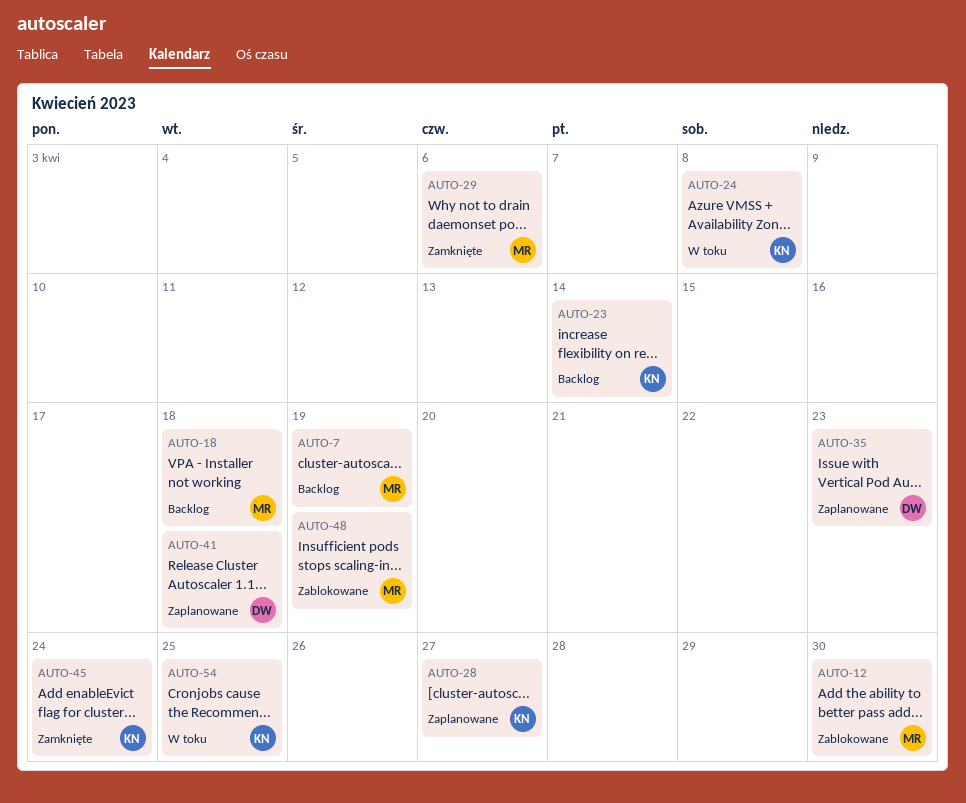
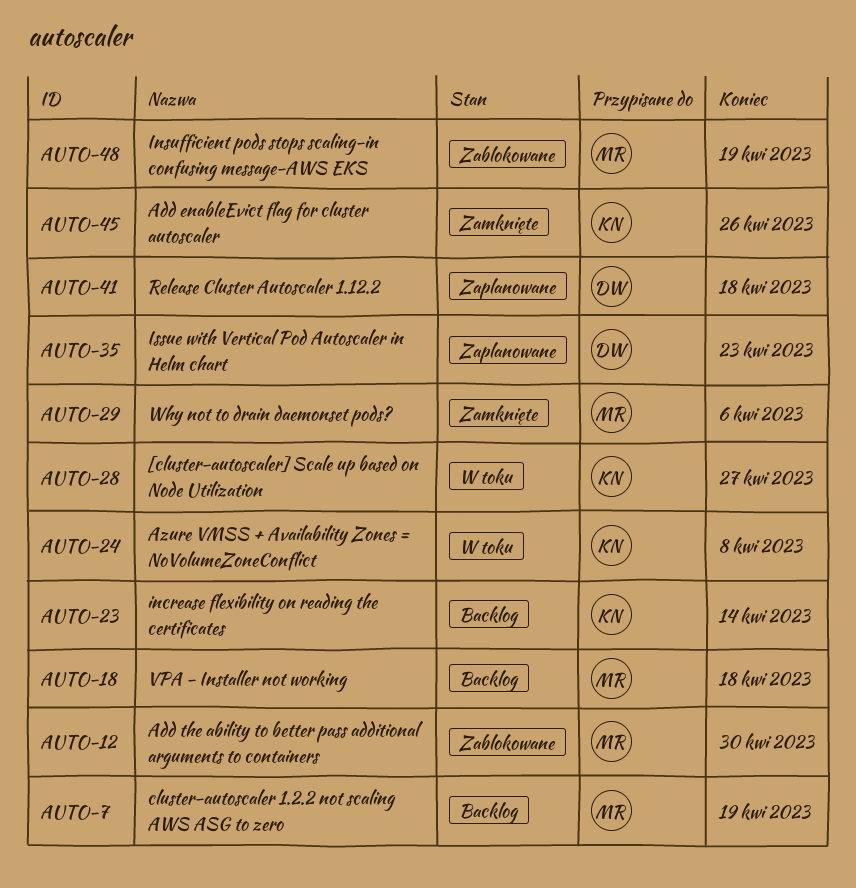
AUTO-28, status: Zaplanowane -> W toku
AUTO-45, due: Apr 24 -> Apr 26
AUTO-54: present -> none

